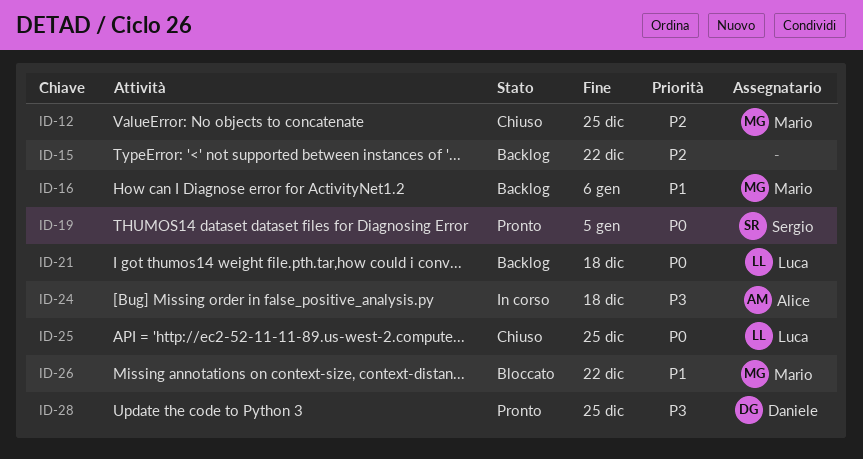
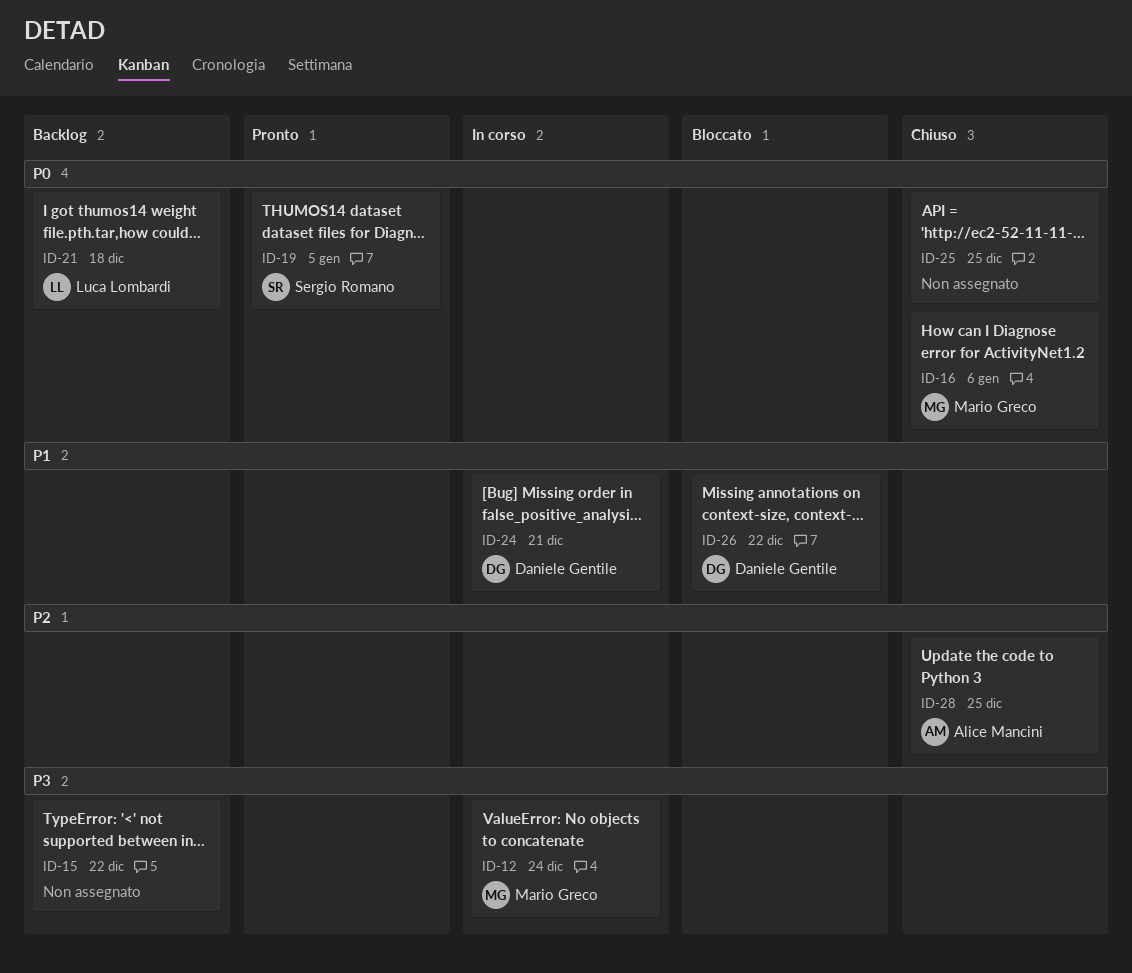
ID-12, status: Chiuso -> In corso
ID-12, priority: P2 -> P3
ID-12, due: Dec 25 -> Dec 24
ID-15, priority: P2 -> P3
ID-16, status: Backlog -> Chiuso
ID-16, priority: P1 -> P0
ID-24, owner: Alice Mancini -> Daniele Gentile
ID-24, priority: P3 -> P1
ID-24, due: Dec 18 -> Dec 21
ID-25, owner: Luca Lombardi -> none
ID-26, owner: Mario Greco -> Daniele Gentile
ID-28, status: Pronto -> Chiuso
ID-28, owner: Daniele Gentile -> Alice Mancini
ID-28, priority: P3 -> P2

